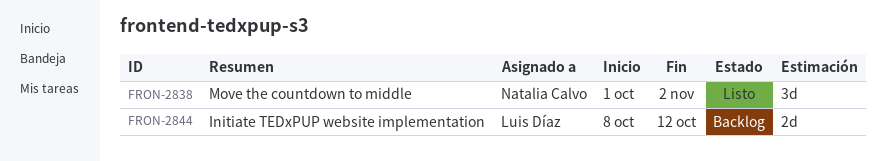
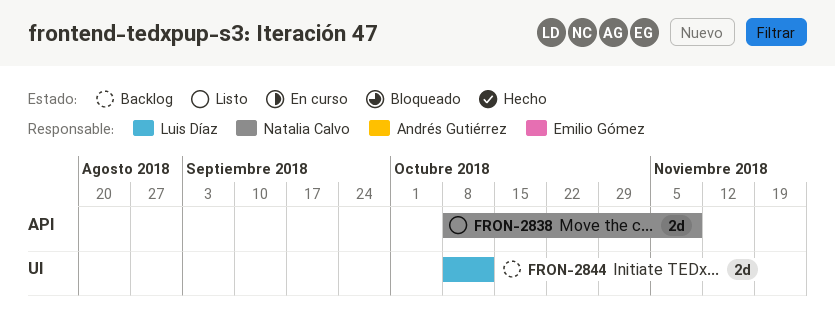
FRON-2838, estimate: 3d -> 2d
FRON-2838, start: Oct 1 -> Oct 8
FRON-2838, due: Nov 2 -> Nov 9

